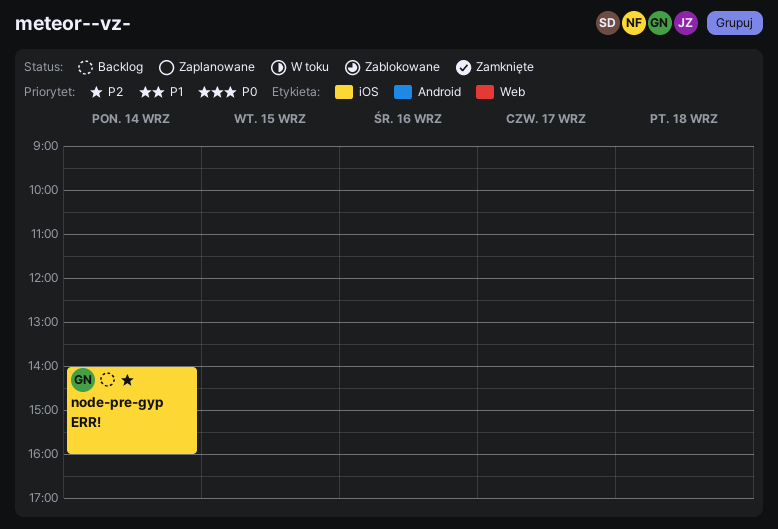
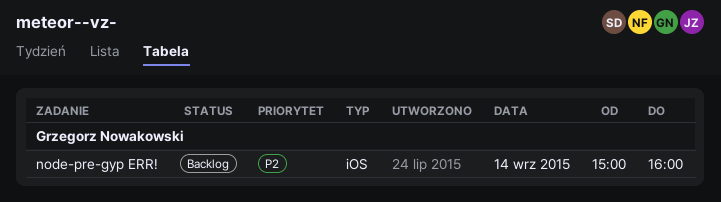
node-pre-gyp ERR!, begins: 14:00 -> 15:00

